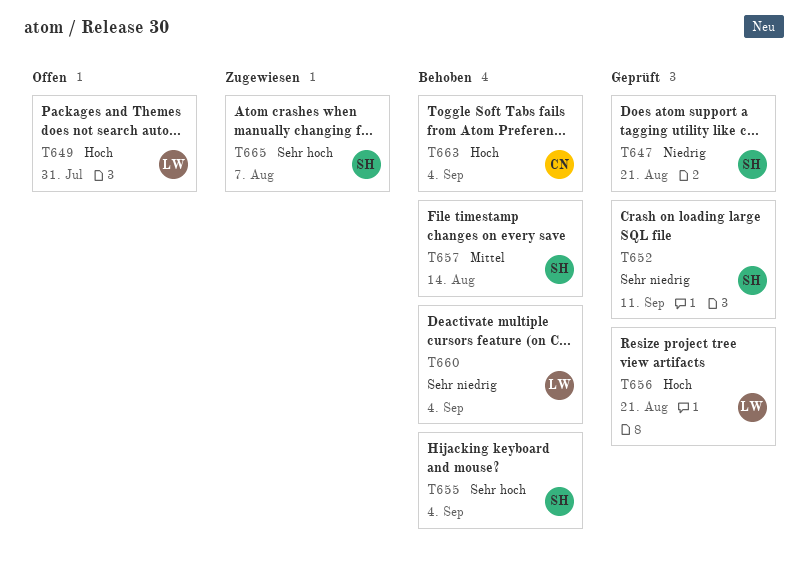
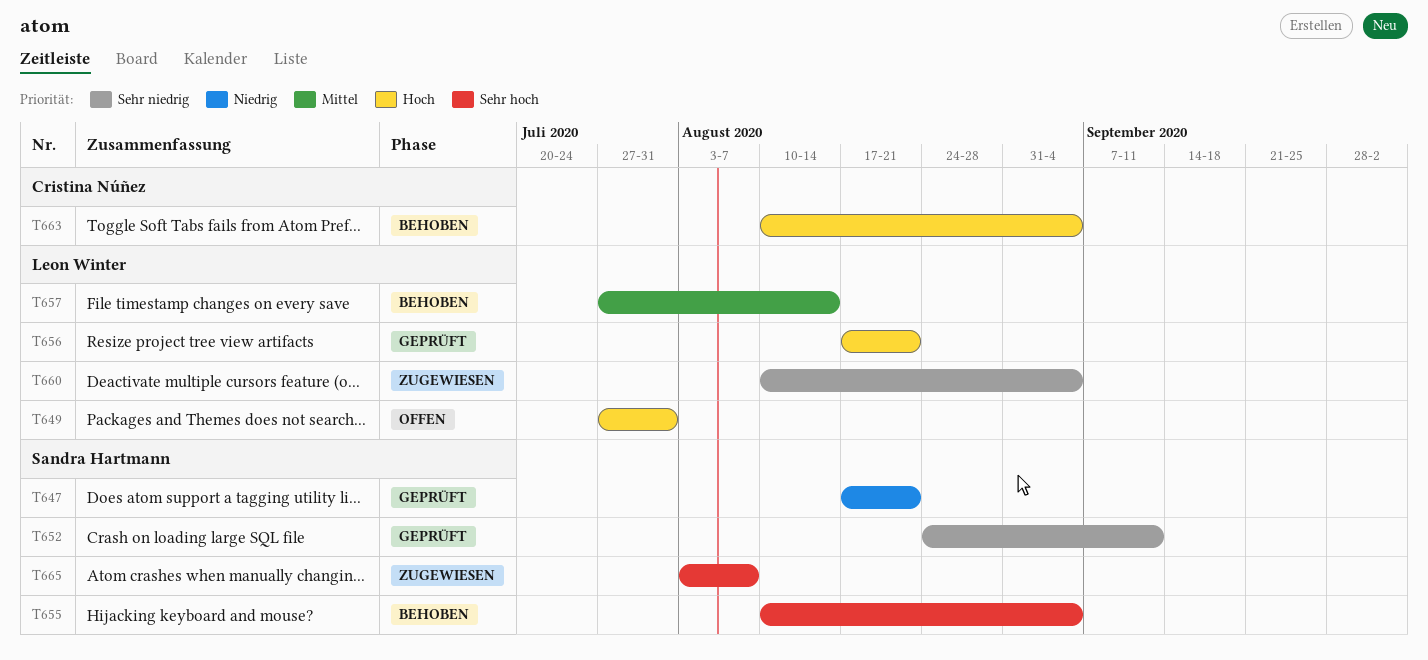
T657, owner: Sandra Hartmann -> Leon Winter
T660, status: Behoben -> Zugewiesen

